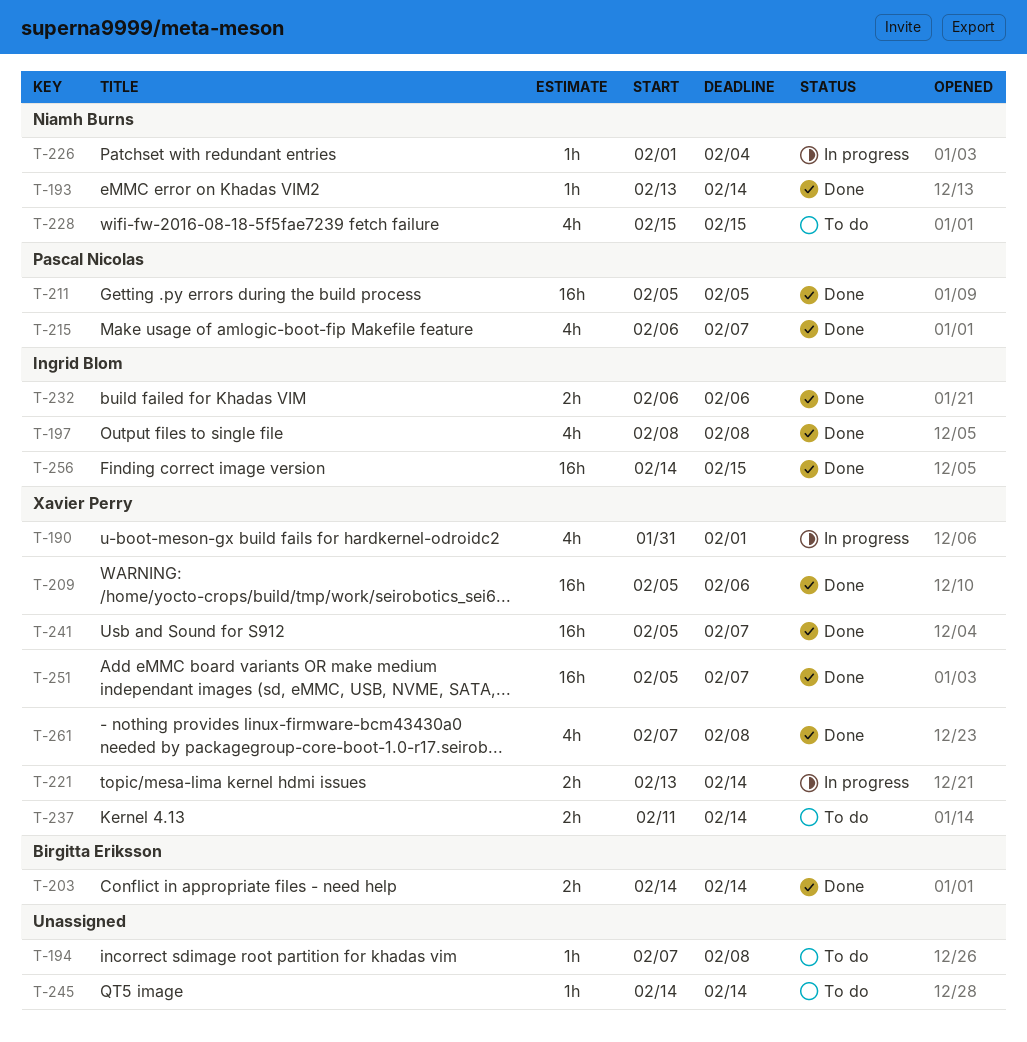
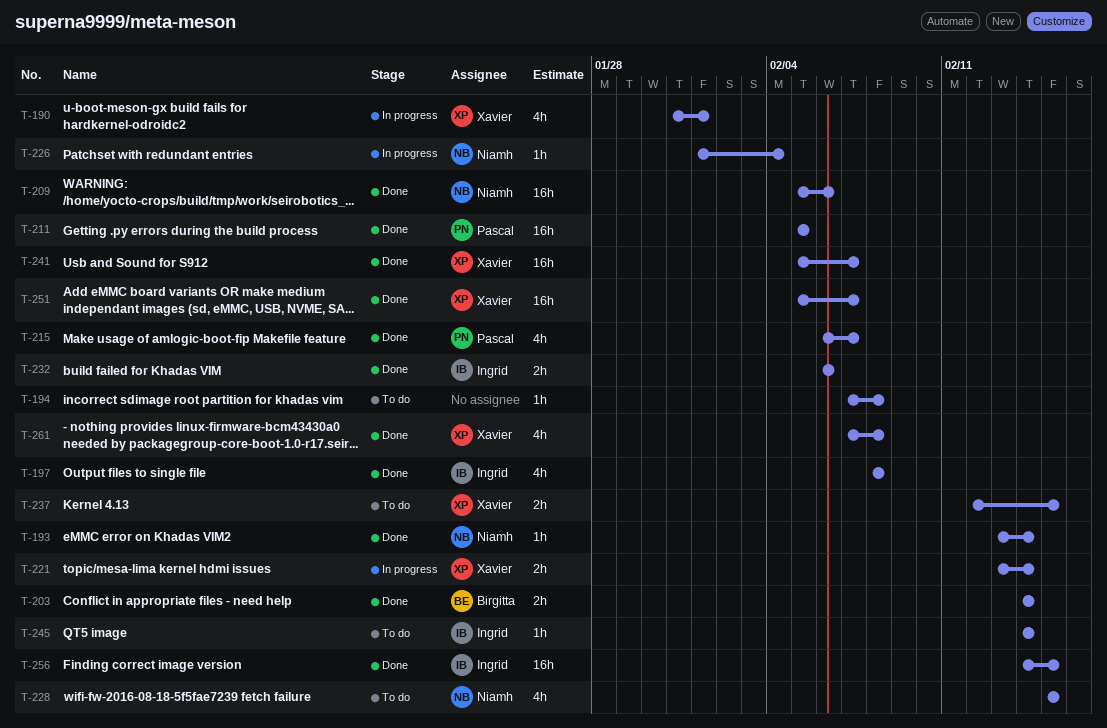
T-209, owner: Xavier Perry -> Niamh Burns
T-237, start: Feb 11 -> Feb 12
T-237, due: Feb 14 -> Feb 15
T-245, owner: none -> Ingrid Blom

